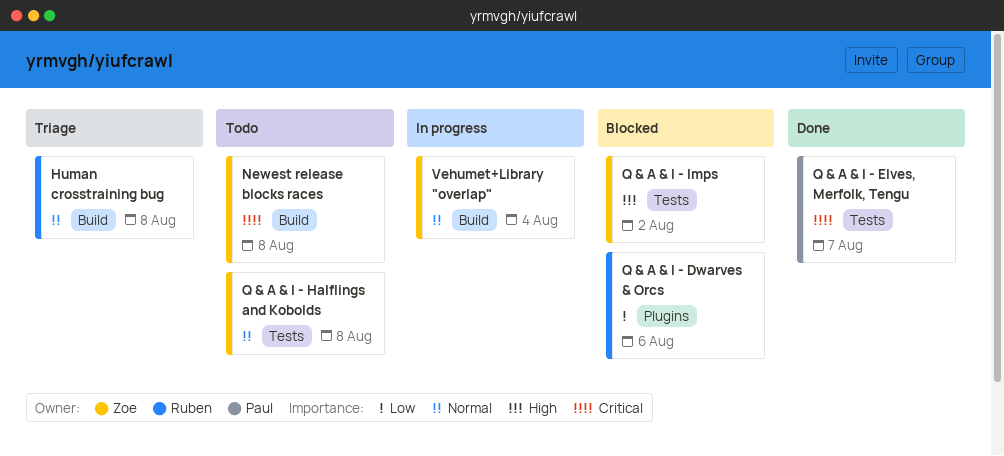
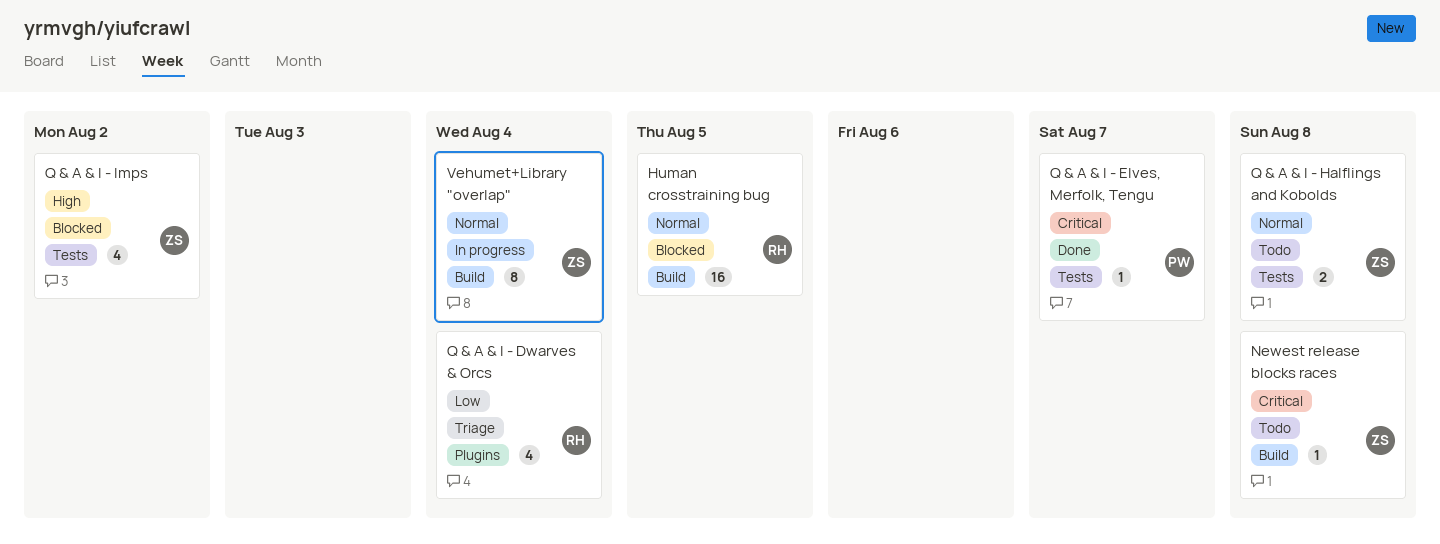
Human crosstraining bug, status: Triage -> Blocked
Human crosstraining bug, due: Aug 8 -> Aug 5
Q & A & I - Dwarves & Orcs, status: Blocked -> Triage
Q & A & I - Dwarves & Orcs, due: Aug 6 -> Aug 4

